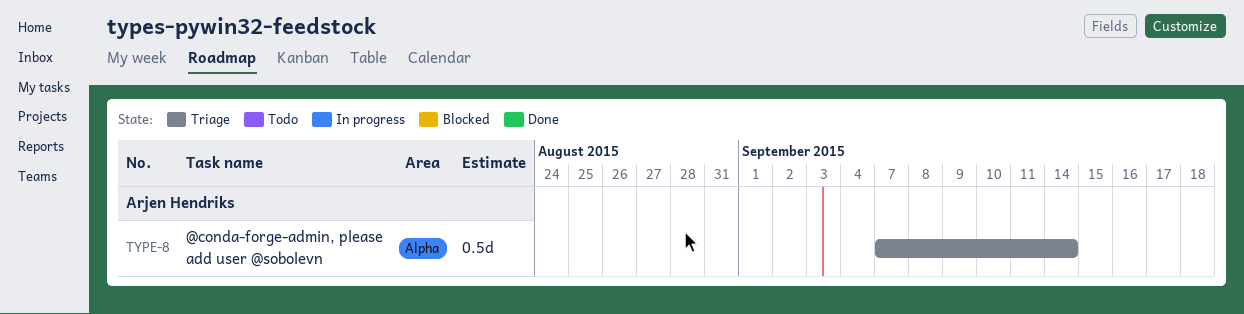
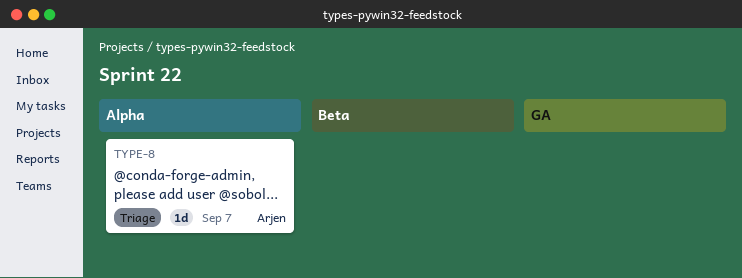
TYPE-8, estimate: 0.5d -> 1d
TYPE-8, due: Sep 14 -> Sep 7

